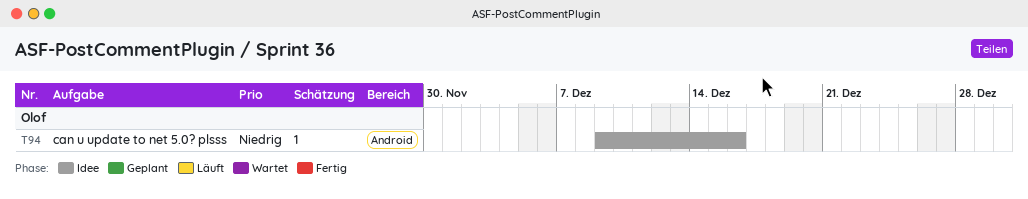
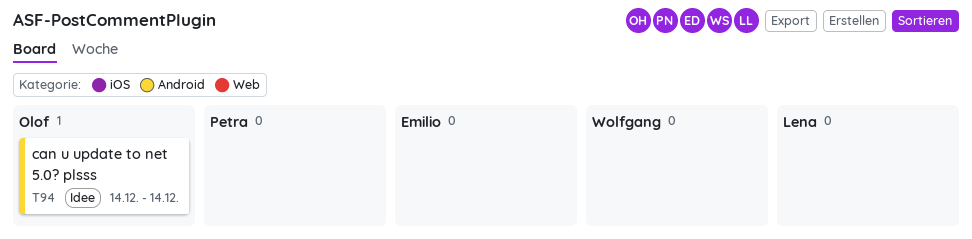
T94, start: Dec 9 -> Dec 14
T94, due: Dec 16 -> Dec 14

